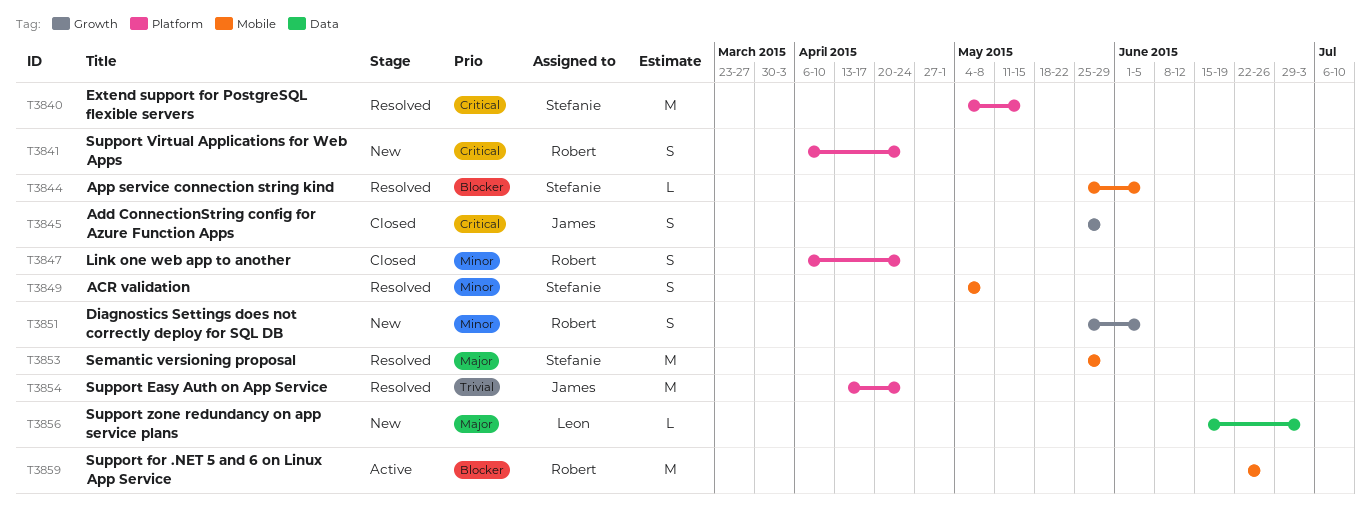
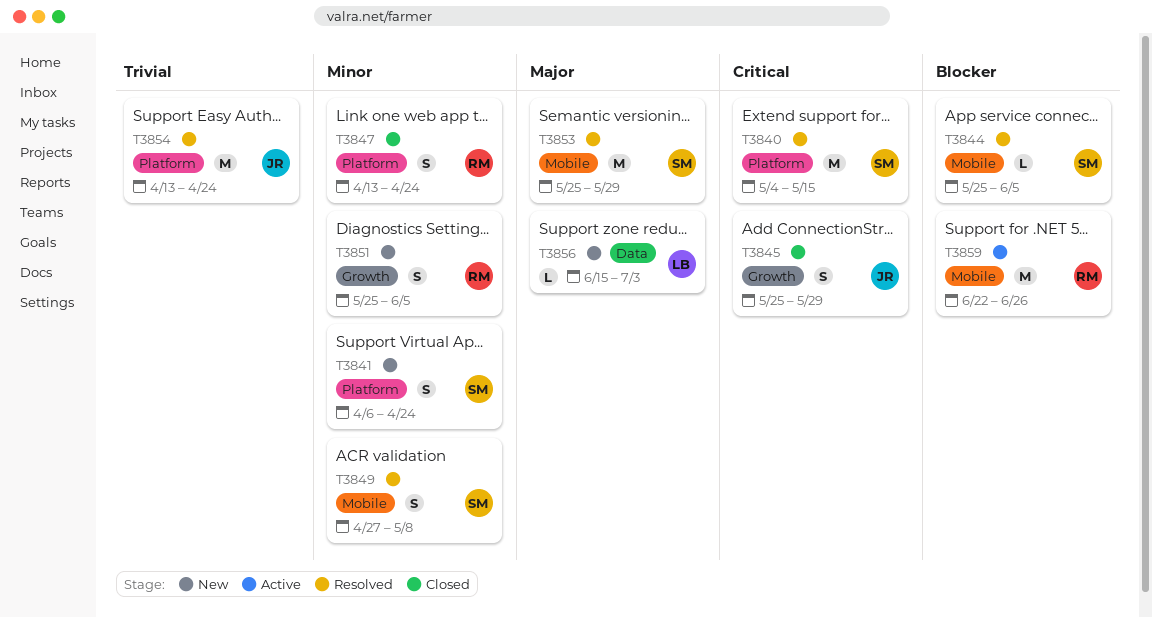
T3841, owner: Robert -> Stefanie
T3841, priority: Critical -> Minor
T3847, start: Apr 6 -> Apr 13
T3849, start: May 4 -> Apr 27

